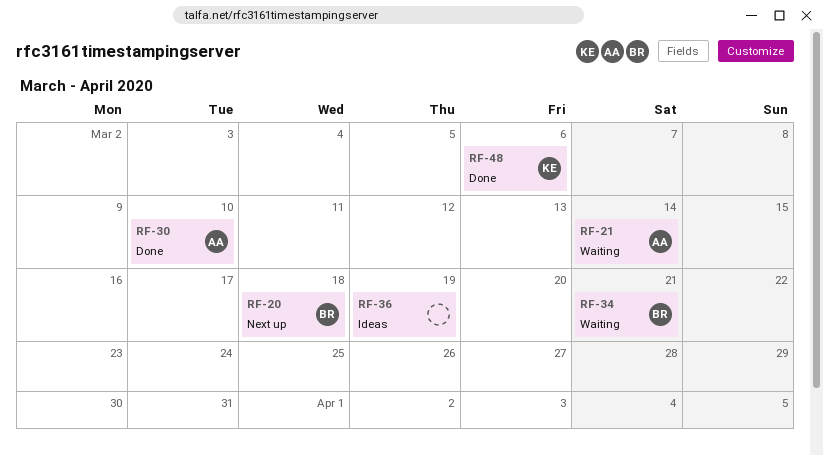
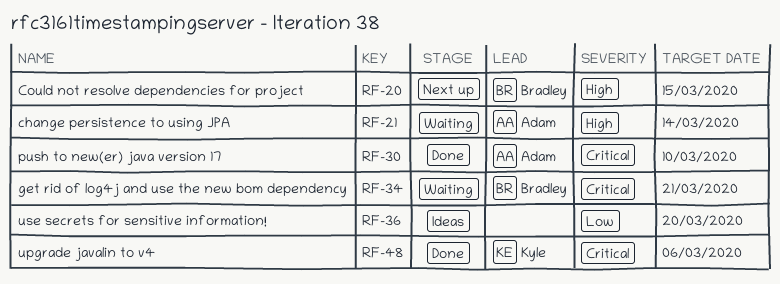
RF-20, due: Mar 18 -> Mar 15
RF-36, due: Mar 19 -> Mar 20

